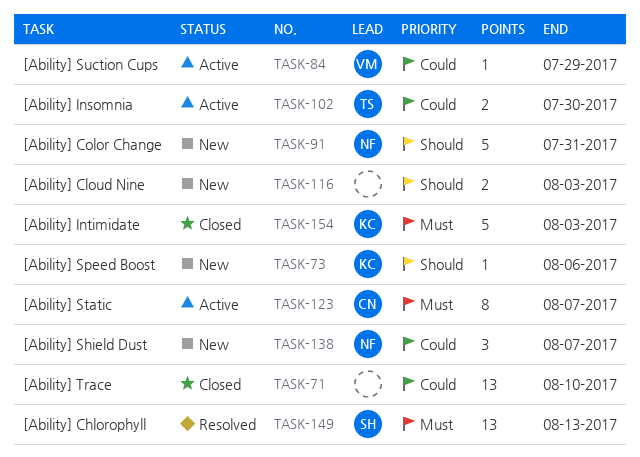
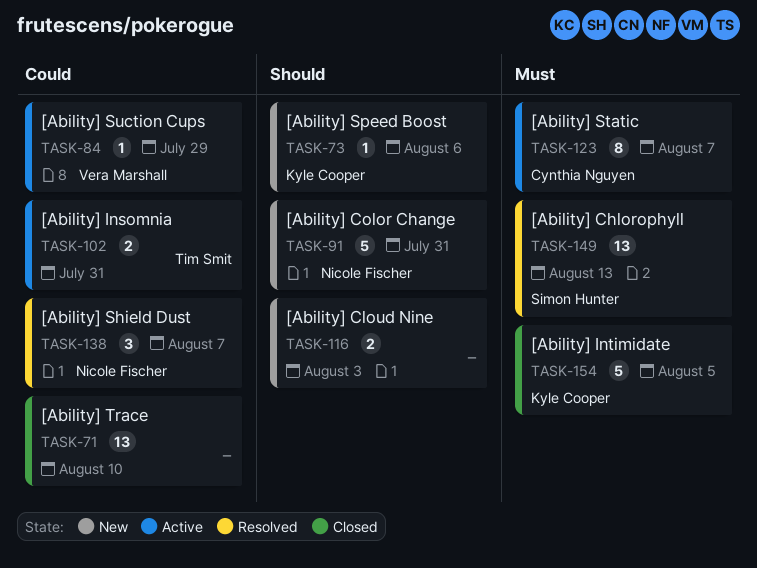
TASK-102, due: Jul 30 -> Jul 31
TASK-138, status: New -> Resolved
TASK-154, due: Aug 3 -> Aug 5

